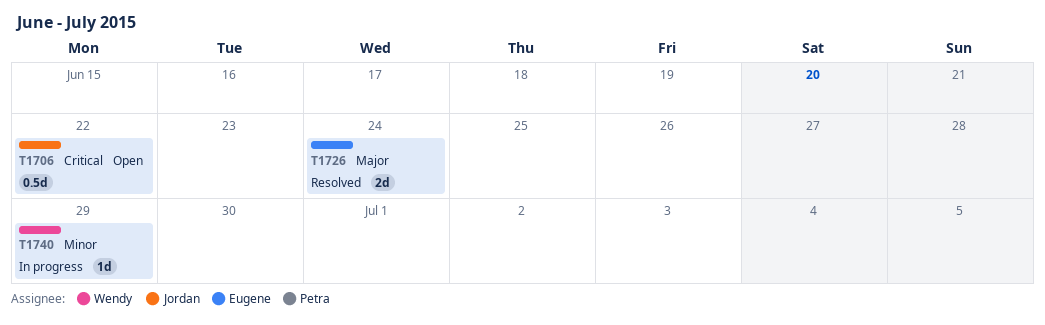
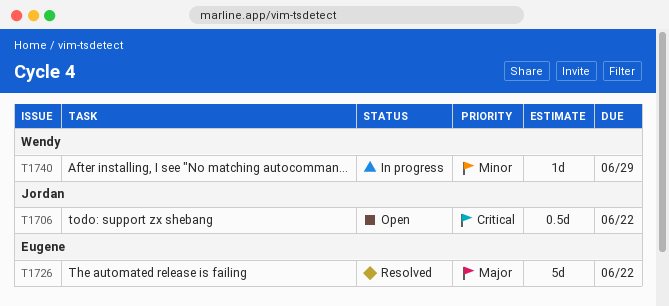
T1726, estimate: 2d -> 5d
T1726, due: Jun 24 -> Jun 22

